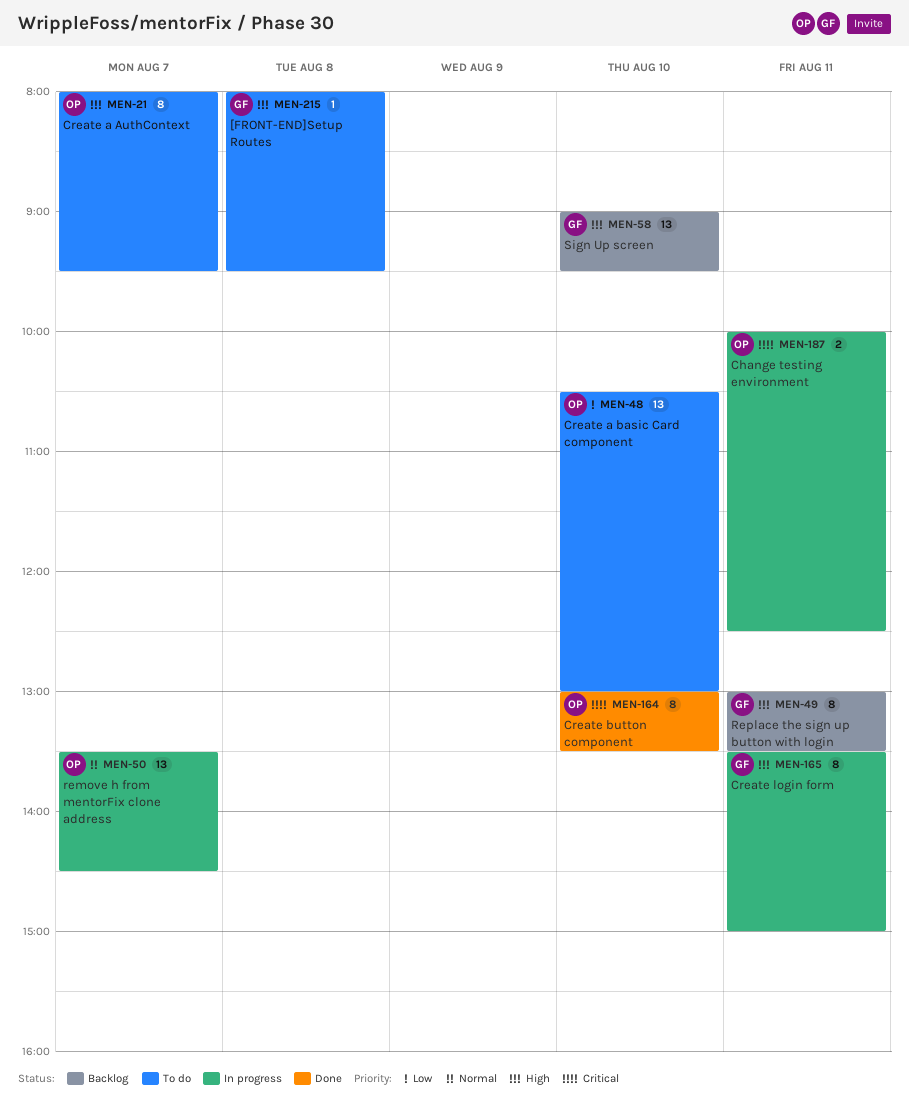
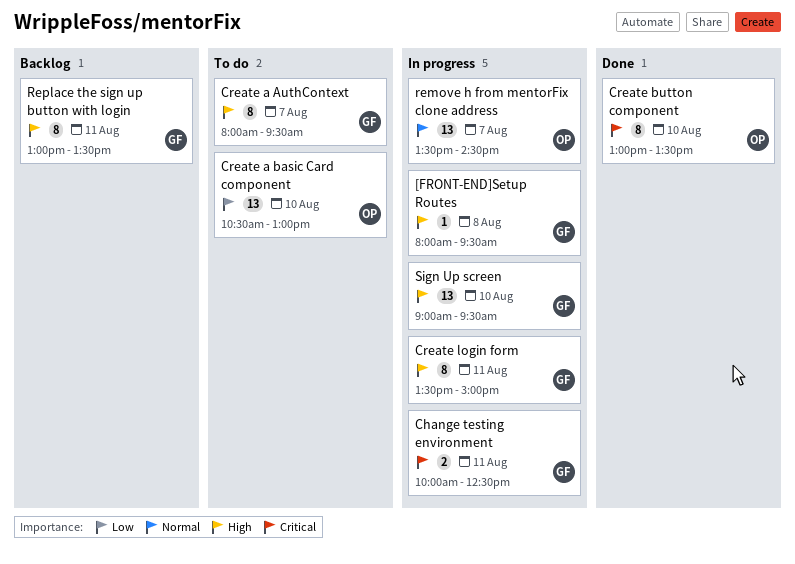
[FRONT-END]Setup Routes, status: To do -> In progress
Change testing environment, owner: OP -> GF
Create a AuthContext, owner: OP -> GF
Sign Up screen, status: Backlog -> In progress

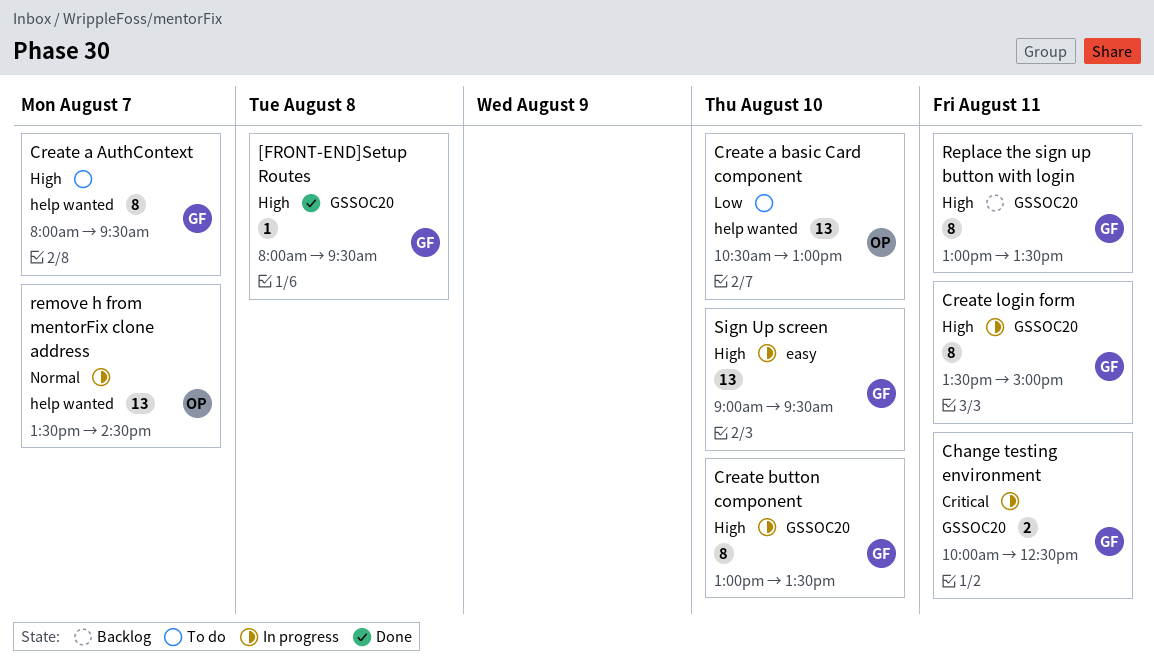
[FRONT-END]Setup Routes, status: In progress -> Done
Create button component, status: Done -> In progress
Create button component, owner: OP -> GF
Create button component, priority: Critical -> High

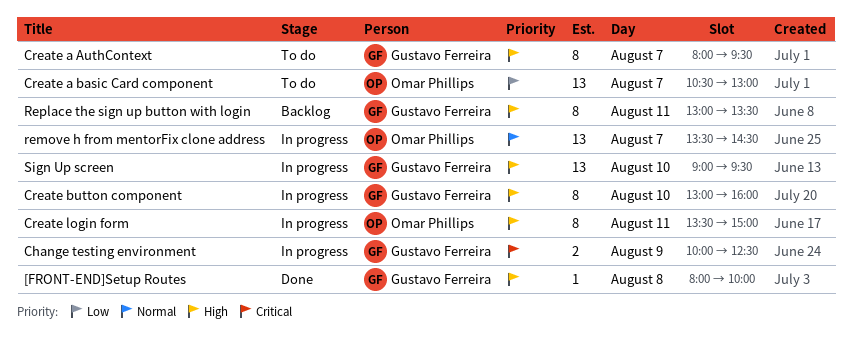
[FRONT-END]Setup Routes, ends: 09:30 -> 10:00
Change testing environment, day: Aug 11 -> Aug 9
Create a basic Card component, day: Aug 10 -> Aug 7
Create button component, ends: 13:30 -> 16:00
Create login form, owner: Gustavo Ferreira -> Omar Phillips

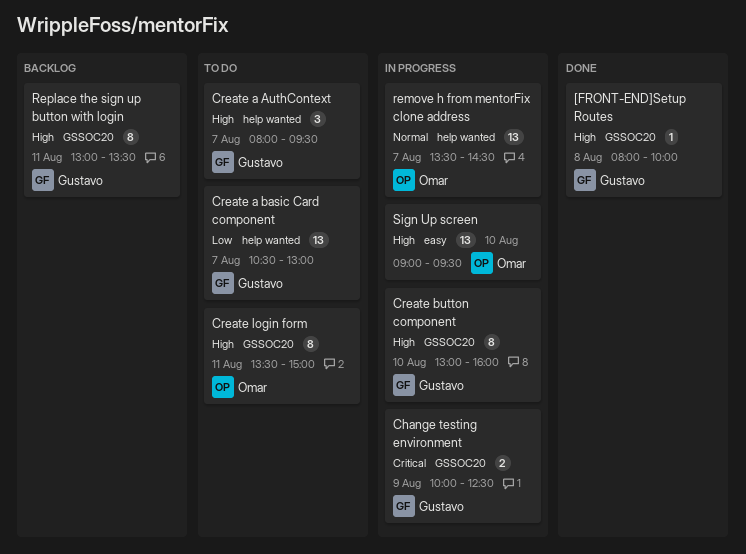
Create a AuthContext, estimate: 8 -> 3
Create a basic Card component, owner: Omar Phillips -> Gustavo Ferreira
Create login form, status: In progress -> To do
Sign Up screen, owner: Gustavo Ferreira -> Omar Phillips

